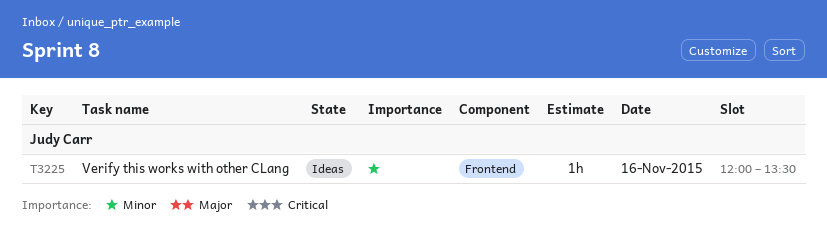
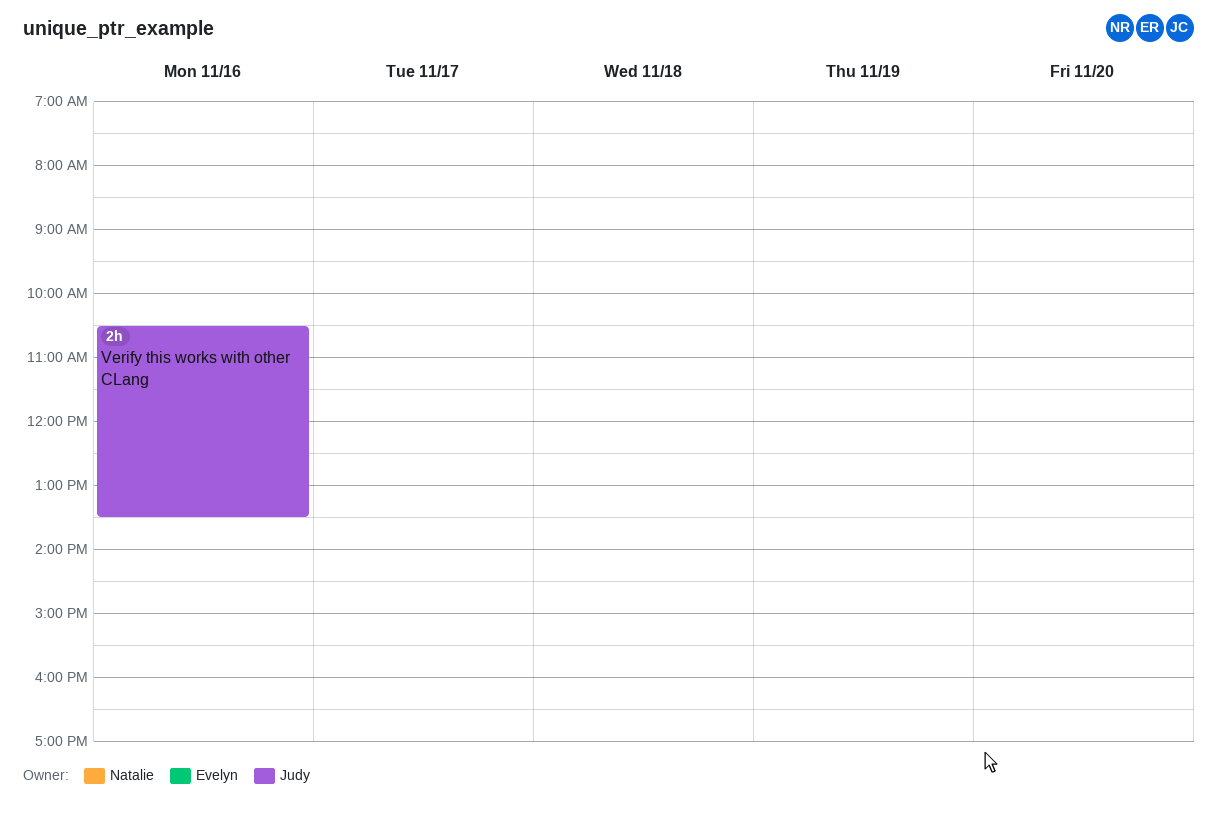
Verify this works with other CLang, estimate: 1h -> 2h
Verify this works with other CLang, begins: 12:00 -> 10:30

